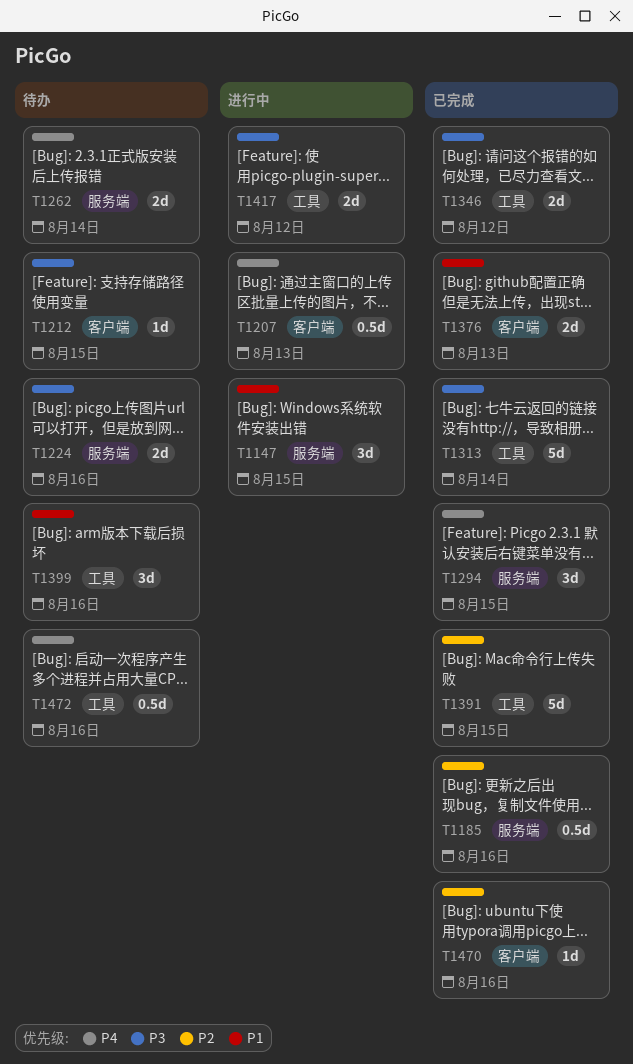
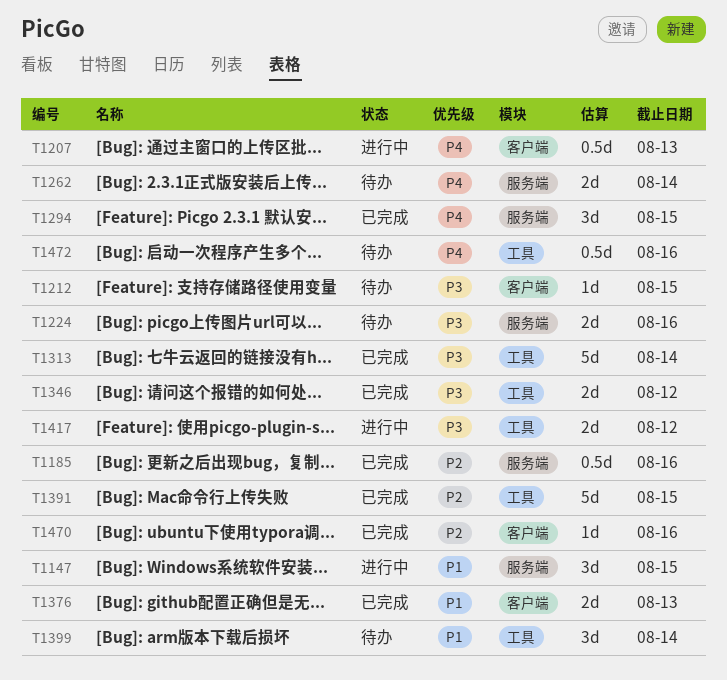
T1399, due: Aug 16 -> Aug 14

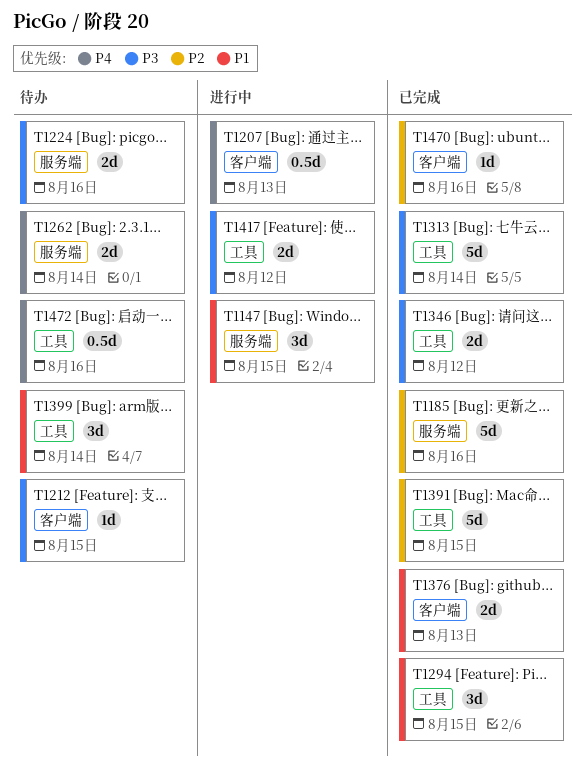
T1185, estimate: 0.5d -> 5d
T1294, priority: P4 -> P1
T1294, label: 服务端 -> 工具

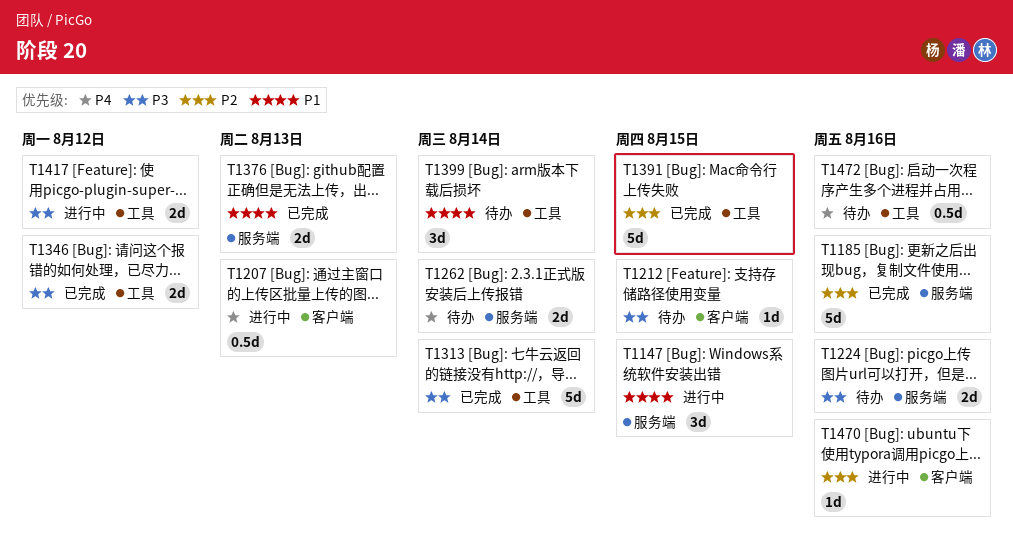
T1294: present -> none
T1376, label: 客户端 -> 服务端
T1470, status: 已完成 -> 进行中

